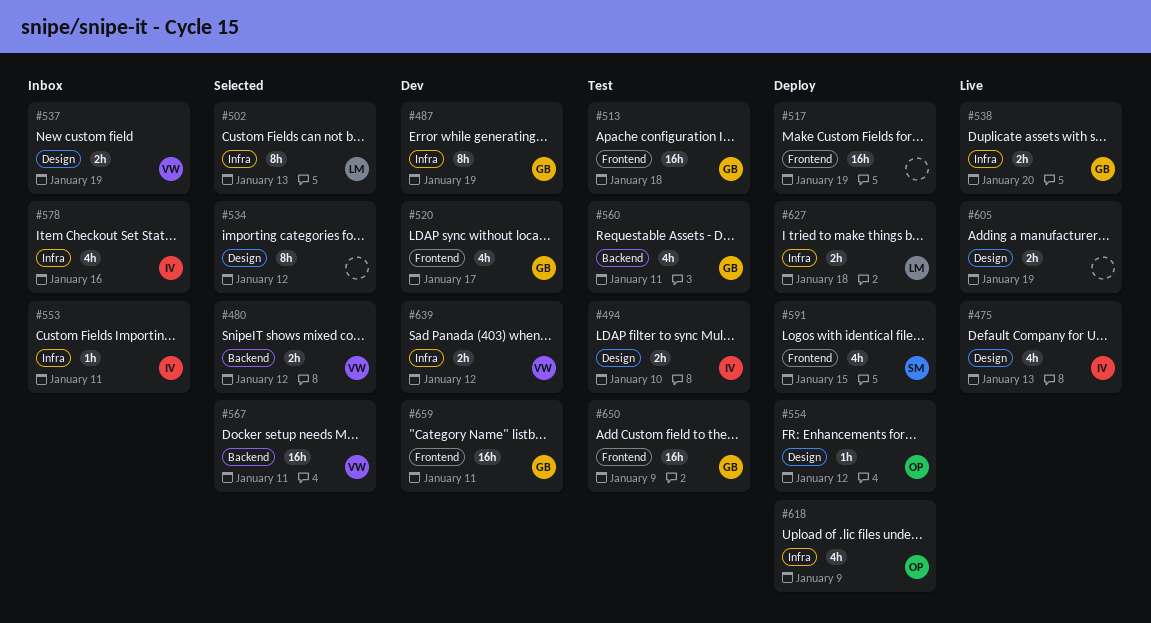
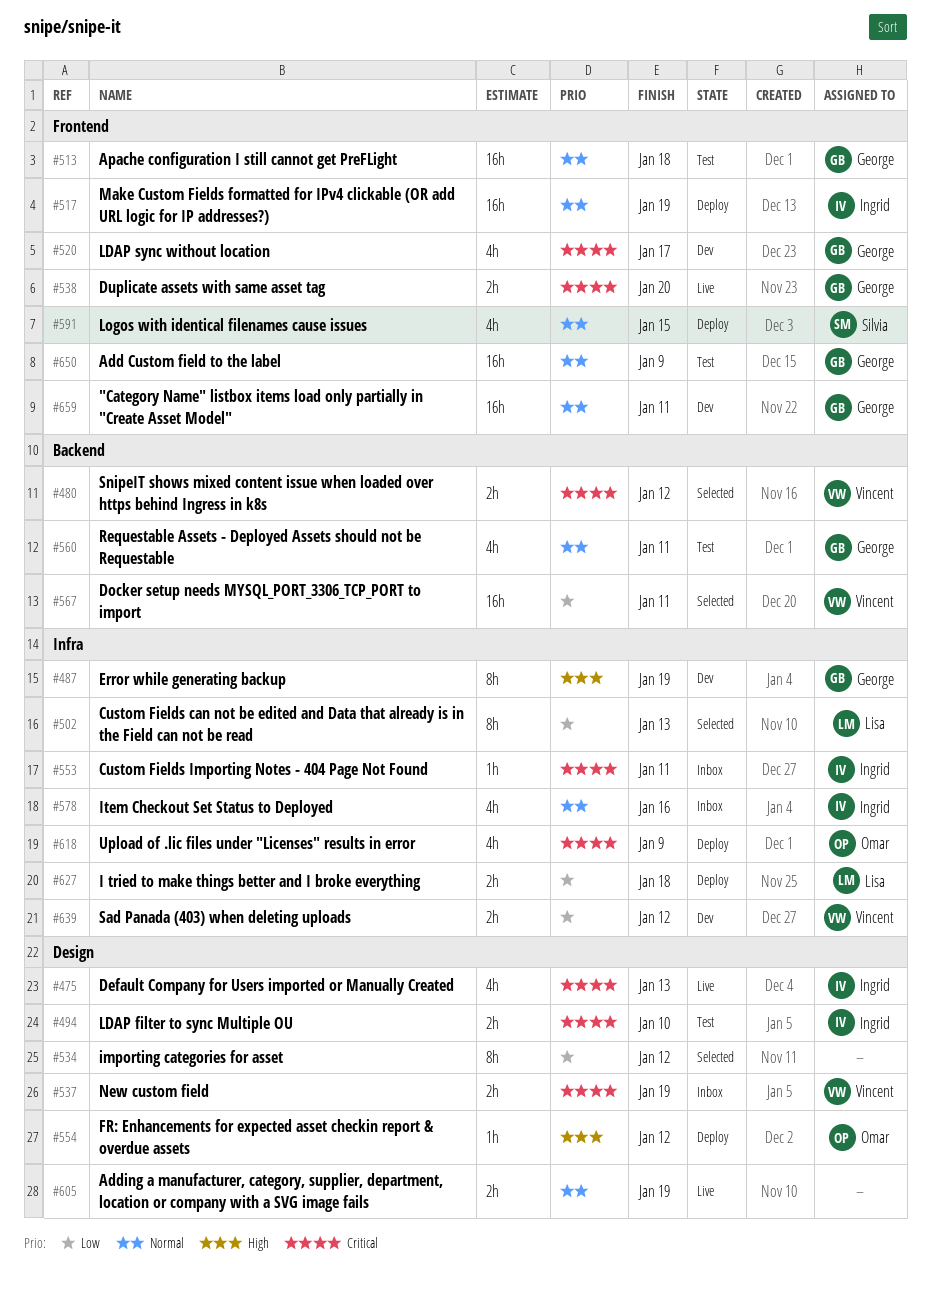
#517, owner: none -> Ingrid
#538, label: Infra -> Frontend

